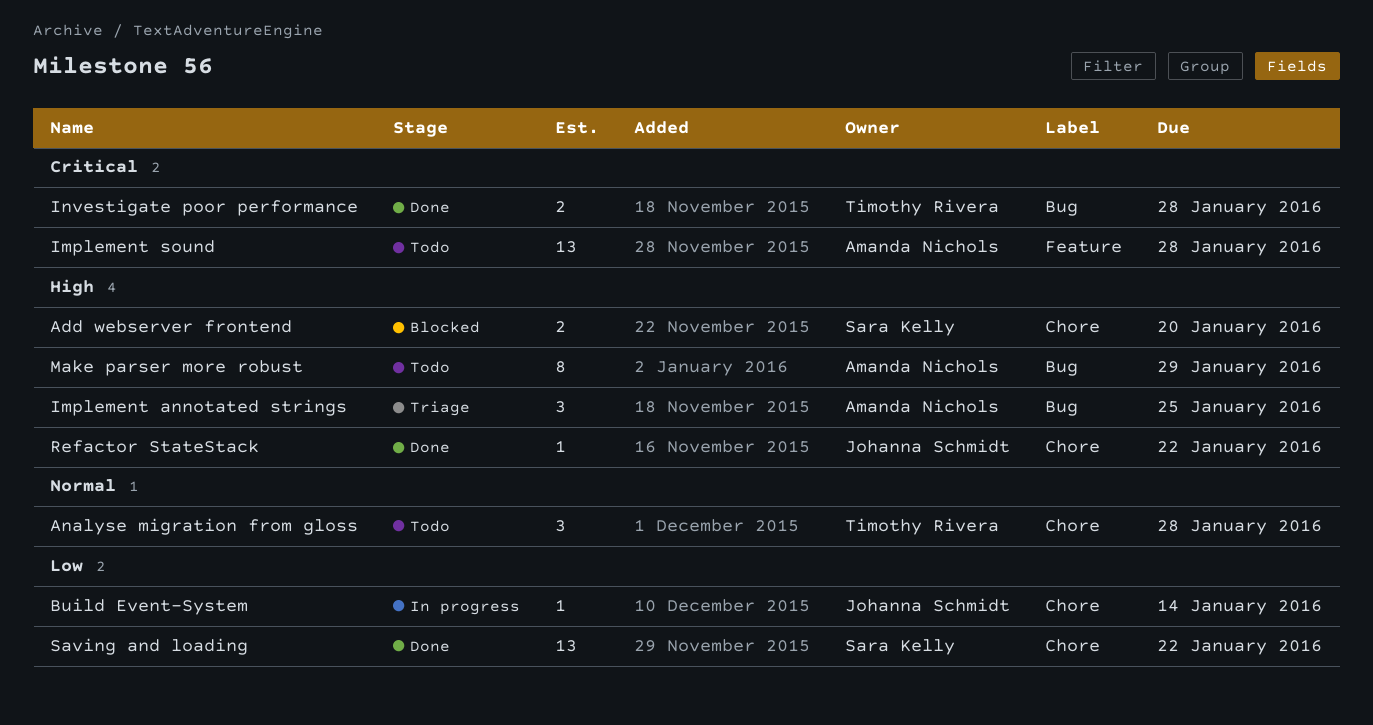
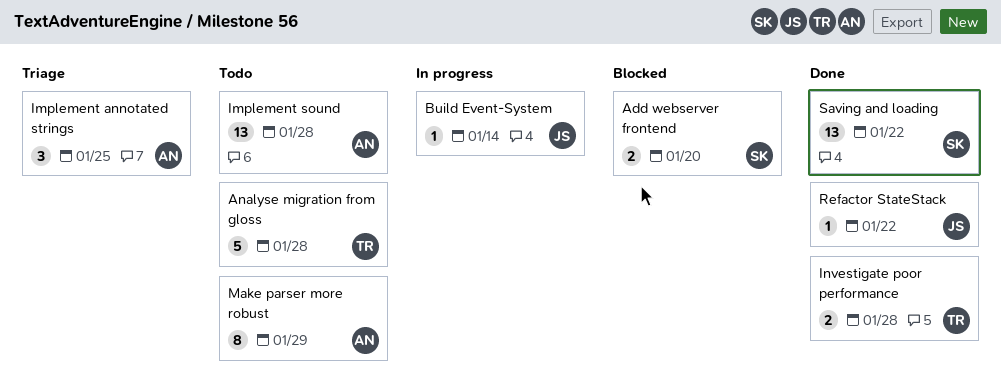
Analyse migration from gloss, estimate: 3 -> 5

